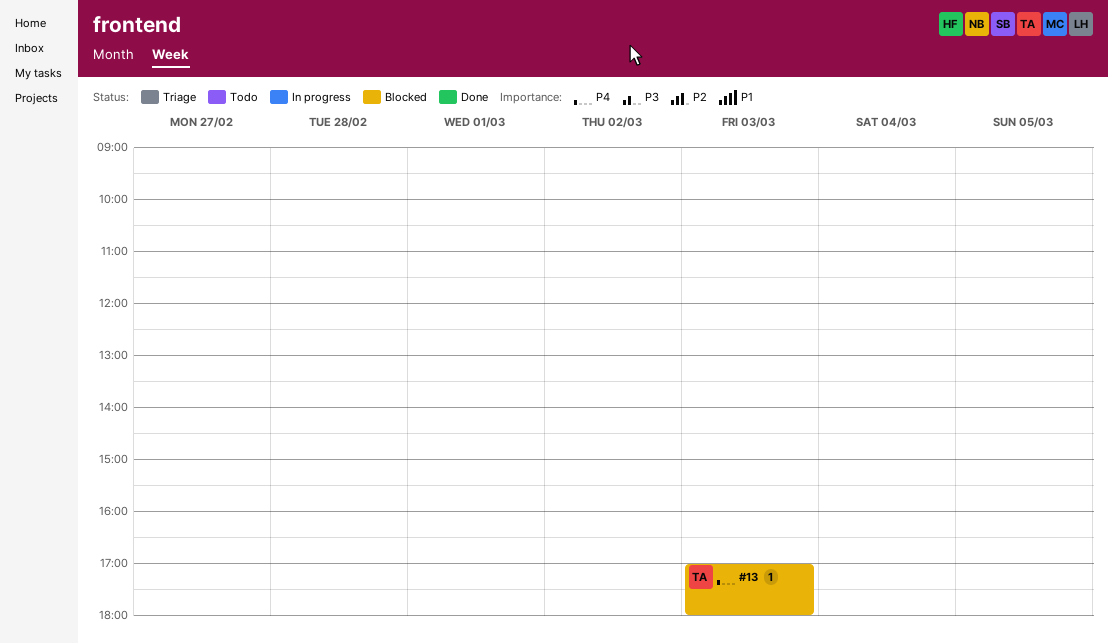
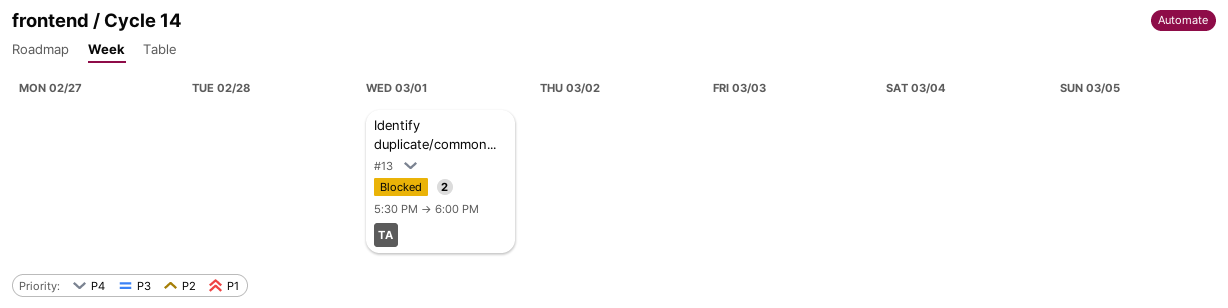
#13, estimate: 1 -> 2
#13, day: Mar 3 -> Mar 1
#13, begins: 17:00 -> 17:30

